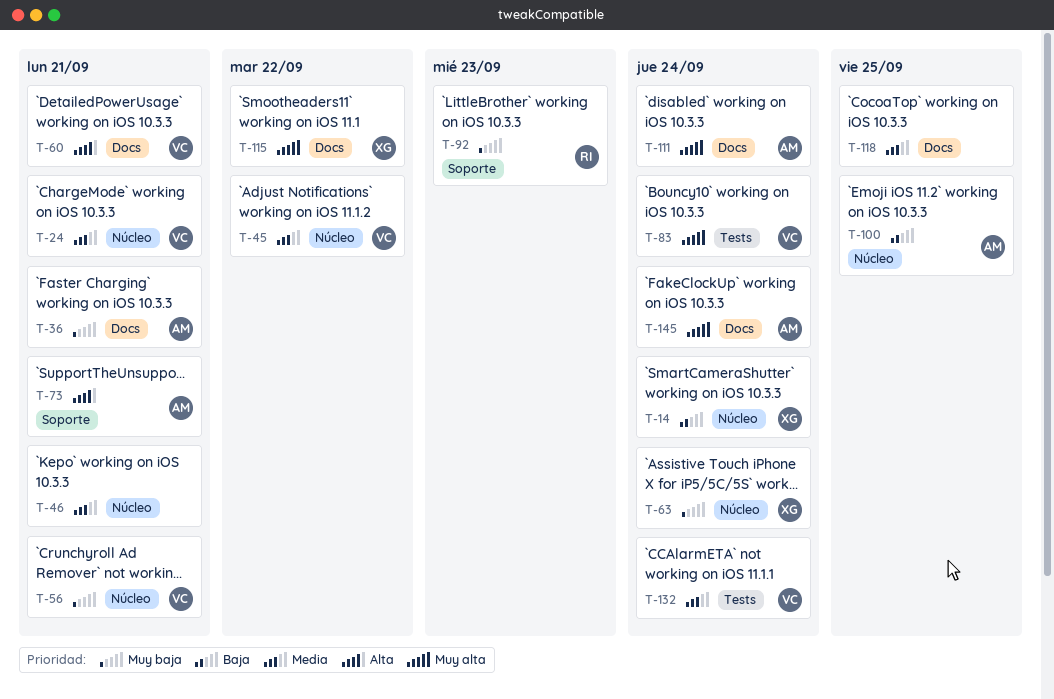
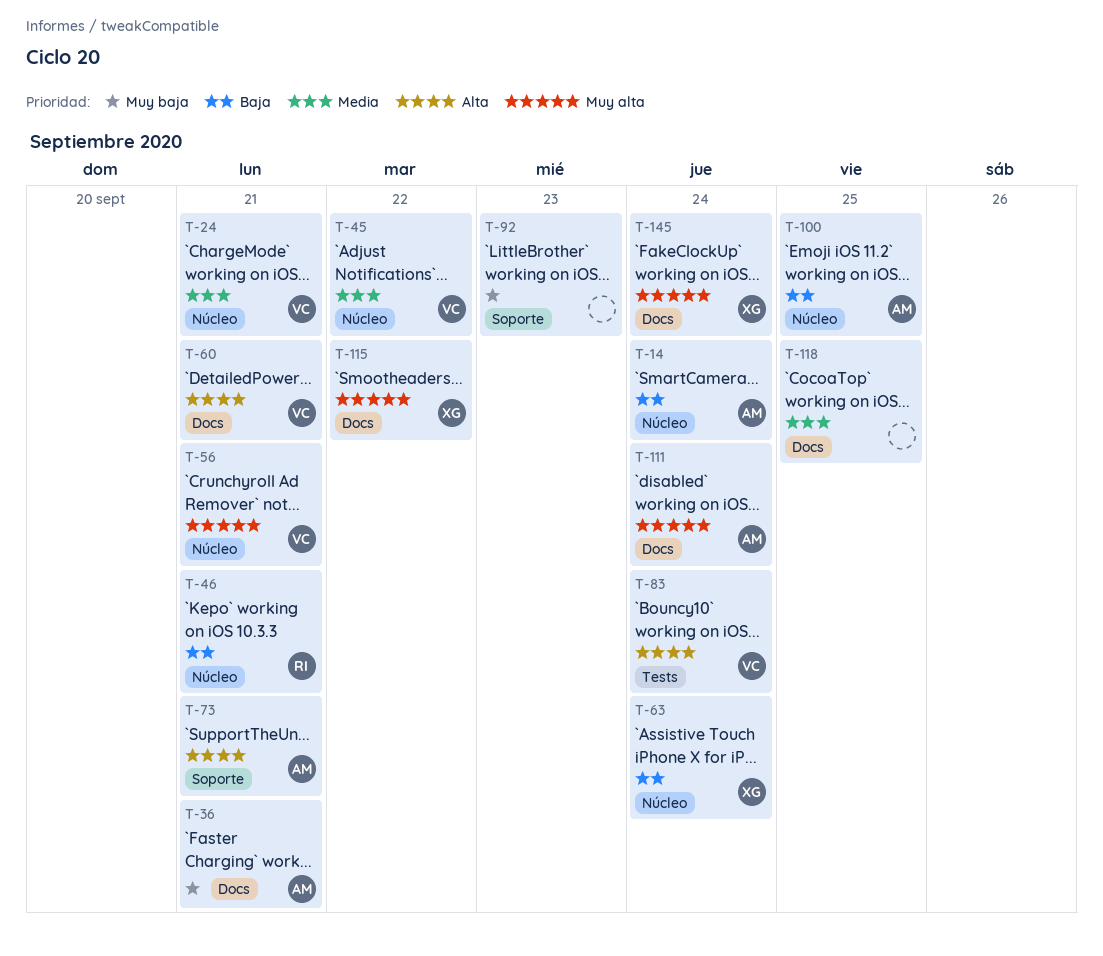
T-14, owner: XG -> AM
T-46, owner: none -> RI
T-46, priority: Media -> Baja
T-56, priority: Muy baja -> Muy alta
T-63, priority: Muy baja -> Baja
T-83, priority: Muy alta -> Alta
T-92, owner: RI -> none
T-132: present -> none
T-145, owner: AM -> XG

